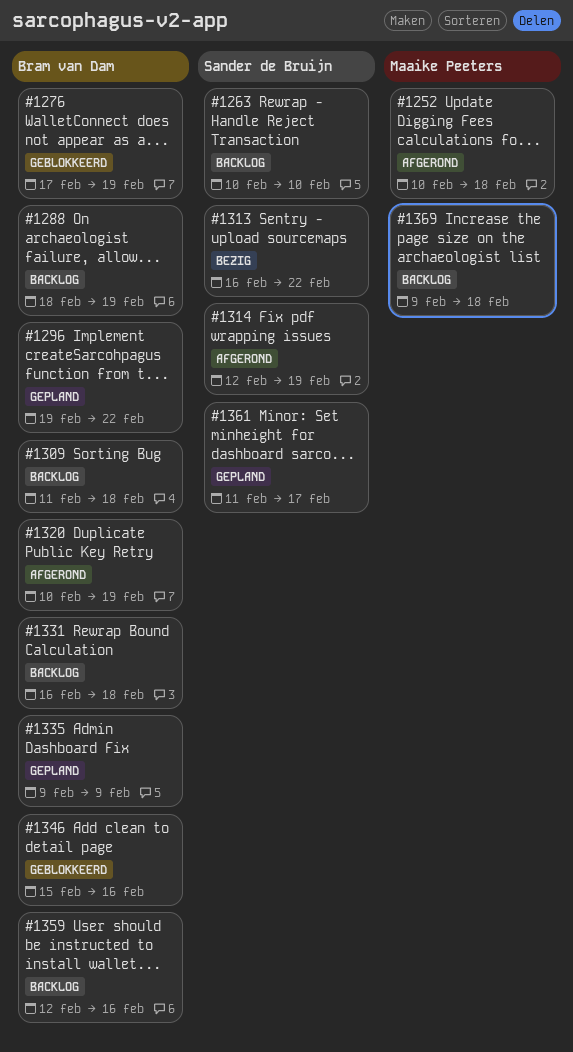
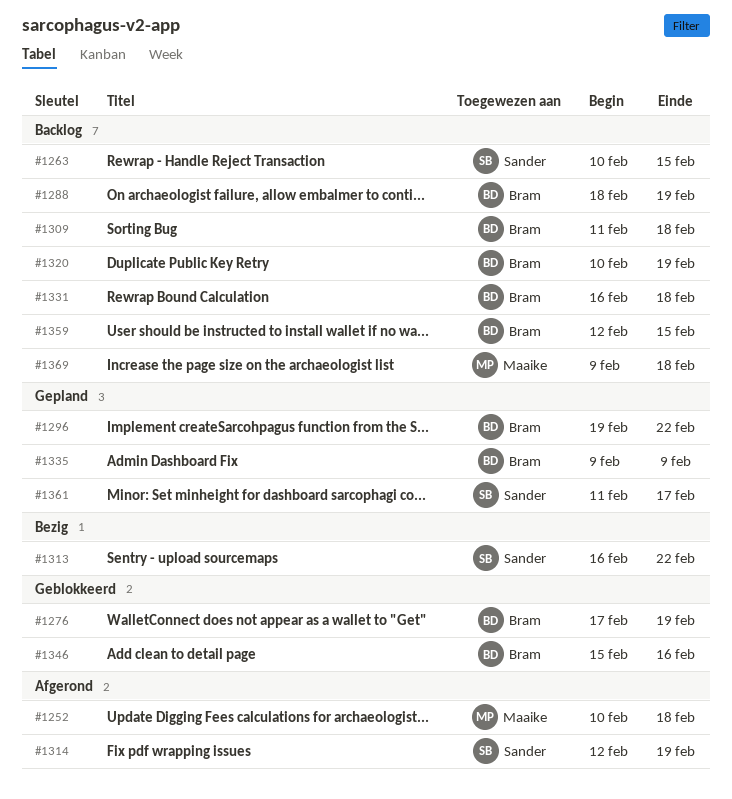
#1263, due: Feb 10 -> Feb 15
#1320, status: Afgerond -> Backlog
#1359, due: Feb 16 -> Feb 15

